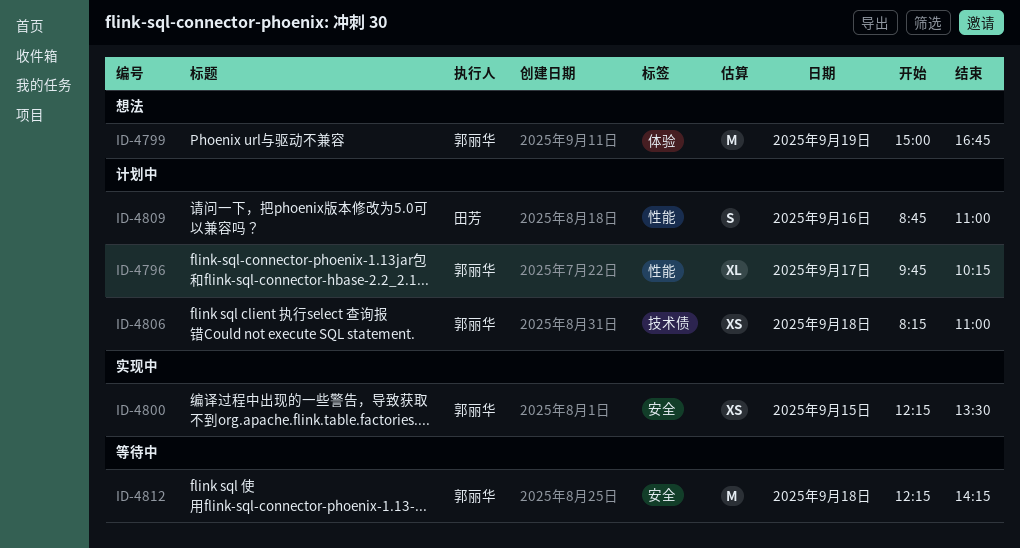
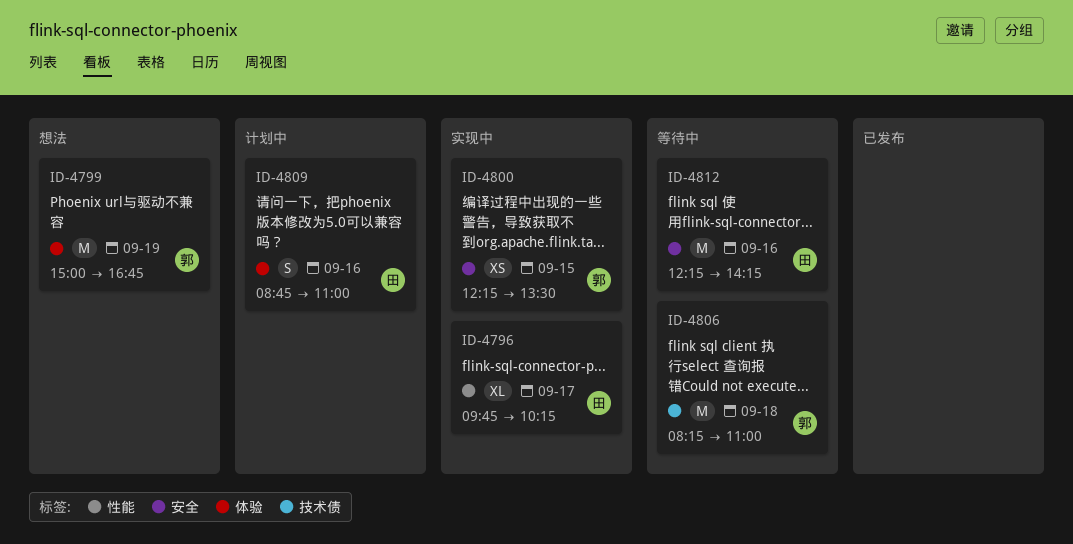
ID-4796, status: 计划中 -> 实现中
ID-4796, owner: 郭丽华 -> 田芳
ID-4806, status: 计划中 -> 等待中
ID-4806, estimate: XS -> M
ID-4809, label: 性能 -> 体验
ID-4812, owner: 郭丽华 -> 田芳
ID-4812, day: Sep 18 -> Sep 16

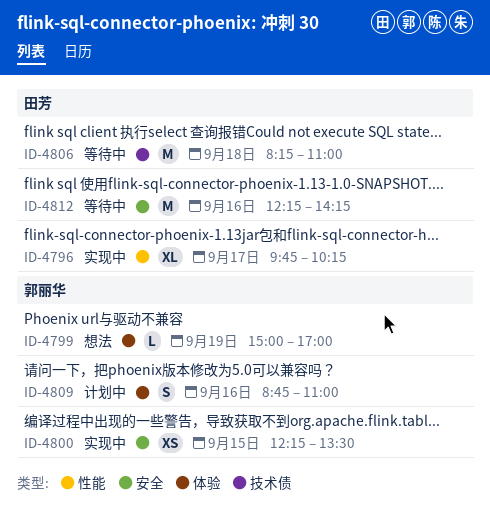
ID-4799, estimate: M -> L
ID-4799, ends: 16:45 -> 17:00
ID-4806, owner: 郭丽华 -> 田芳
ID-4809, owner: 田芳 -> 郭丽华

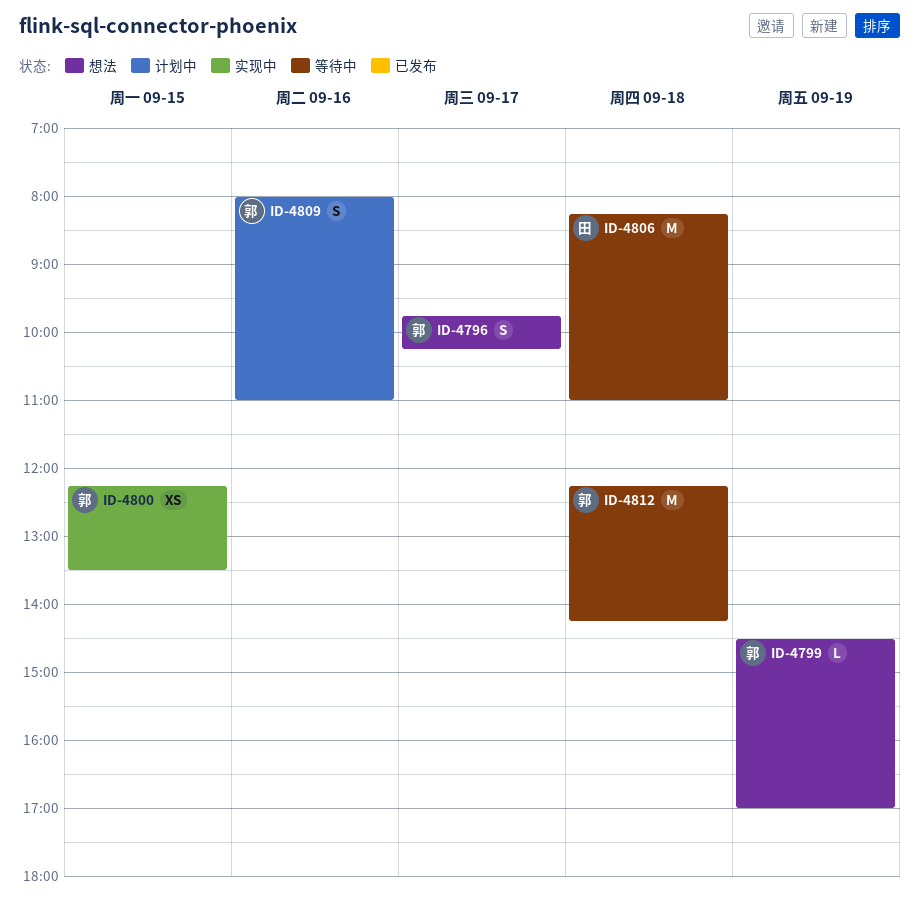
ID-4796, status: 实现中 -> 想法
ID-4796, owner: 田芳 -> 郭丽华
ID-4796, estimate: XL -> S
ID-4799, begins: 15:00 -> 14:30
ID-4809, begins: 08:45 -> 08:00
ID-4812, owner: 田芳 -> 郭丽华
ID-4812, day: Sep 16 -> Sep 18

